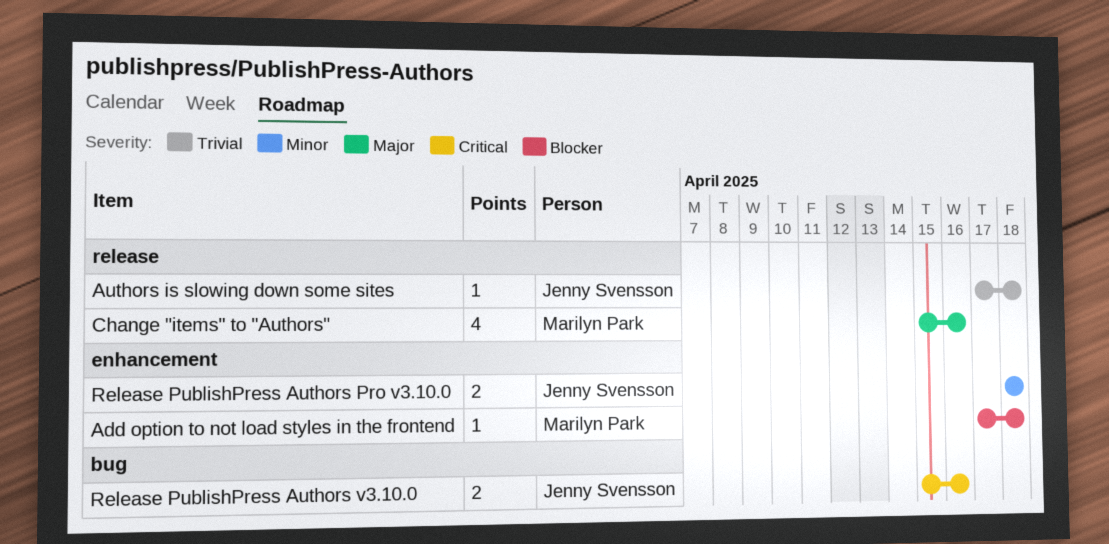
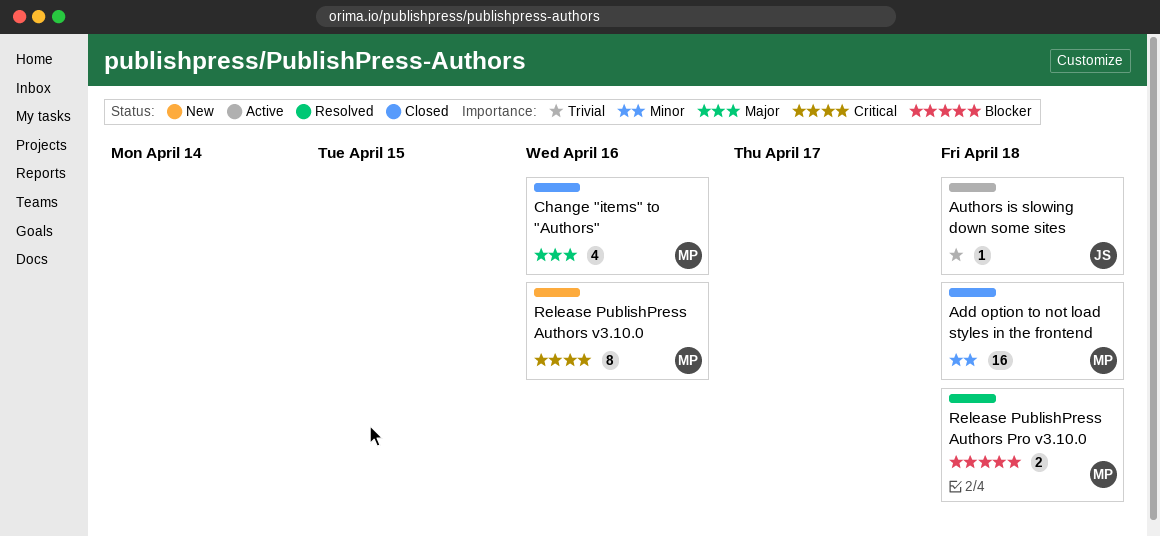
Add option to not load styles in the frontend, priority: Blocker -> Minor
Add option to not load styles in the frontend, estimate: 1 -> 16
Release PublishPress Authors Pro v3.10.0, owner: Jenny Svensson -> Marilyn Park
Release PublishPress Authors Pro v3.10.0, priority: Minor -> Blocker
Release PublishPress Authors v3.10.0, owner: Jenny Svensson -> Marilyn Park
Release PublishPress Authors v3.10.0, estimate: 2 -> 8

